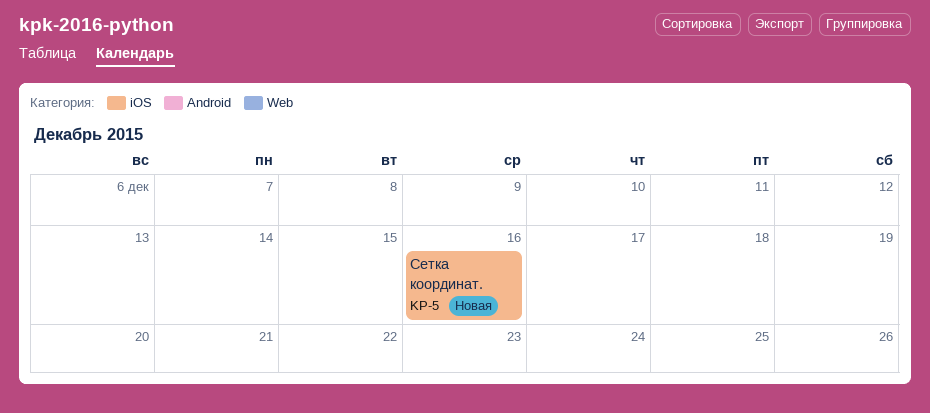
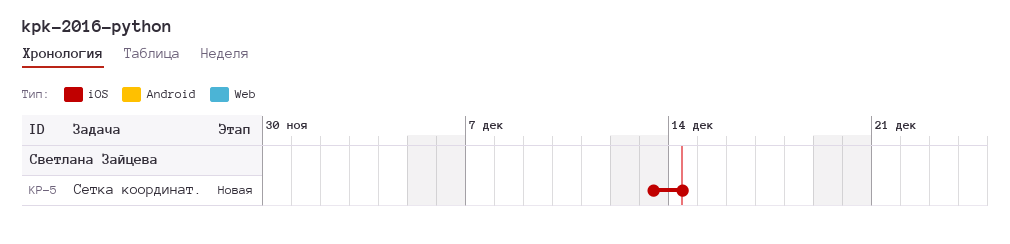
KP-5, due: Dec 16 -> Dec 14

